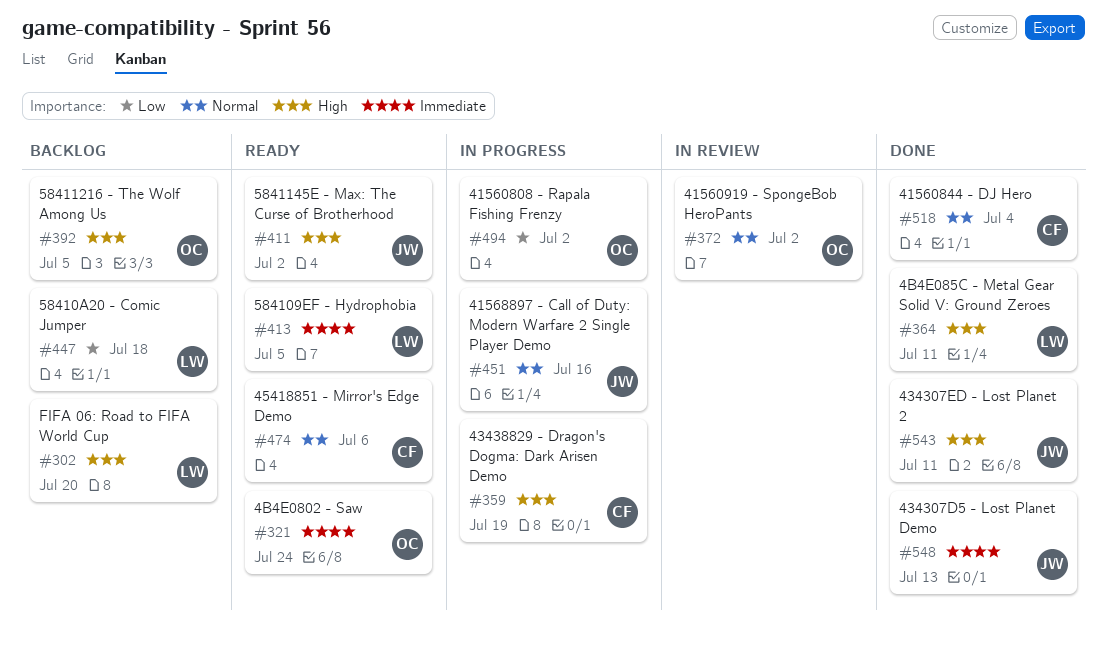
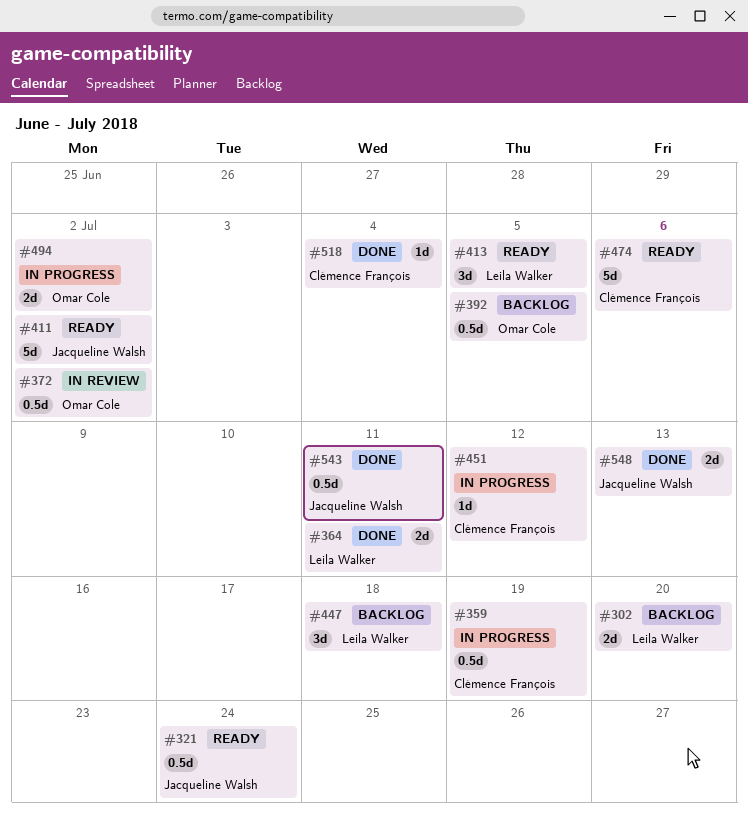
#321, owner: Omar Cole -> Jacqueline Walsh
#451, owner: Jacqueline Walsh -> Clémence François
#451, due: Jul 16 -> Jul 12

